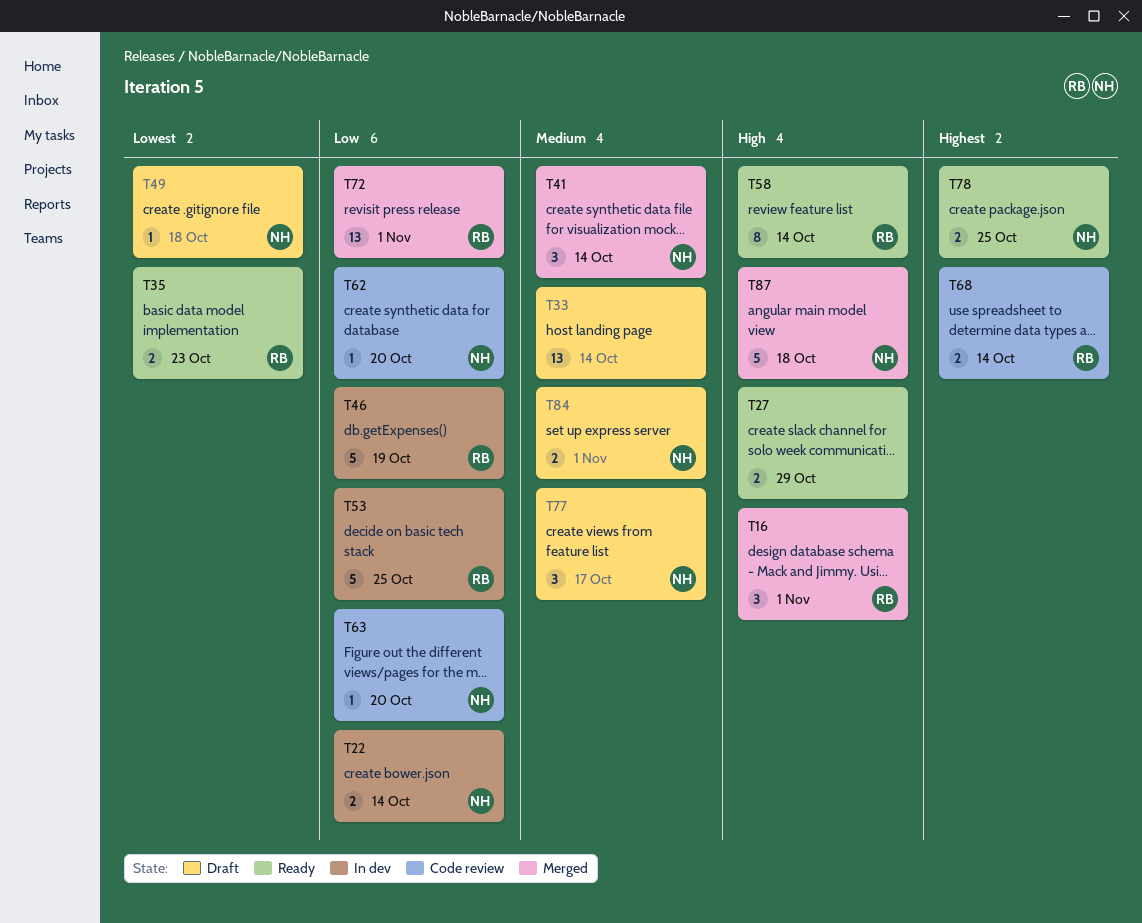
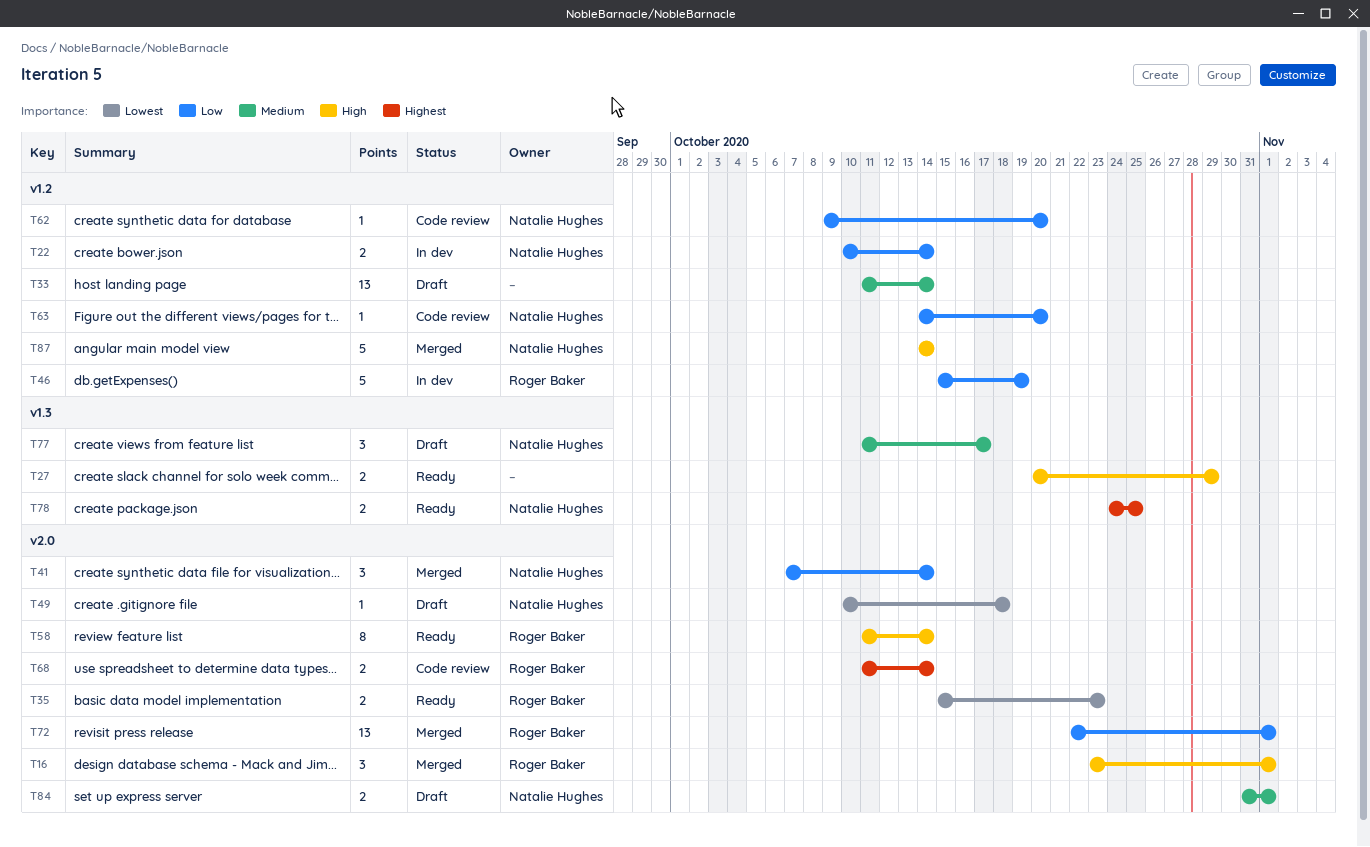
T41, priority: Medium -> Low
T53: present -> none
T87, due: Oct 18 -> Oct 14

